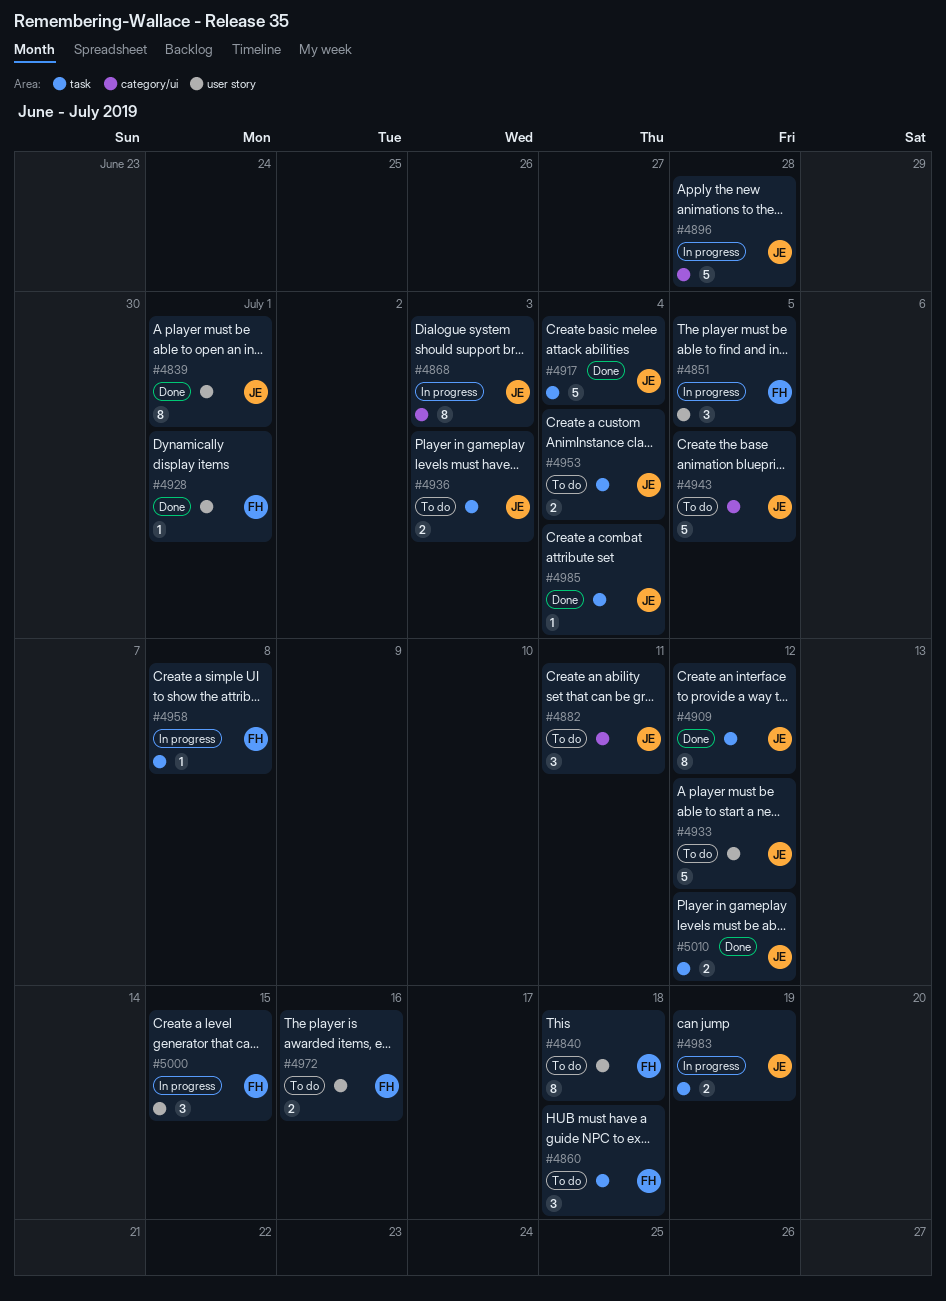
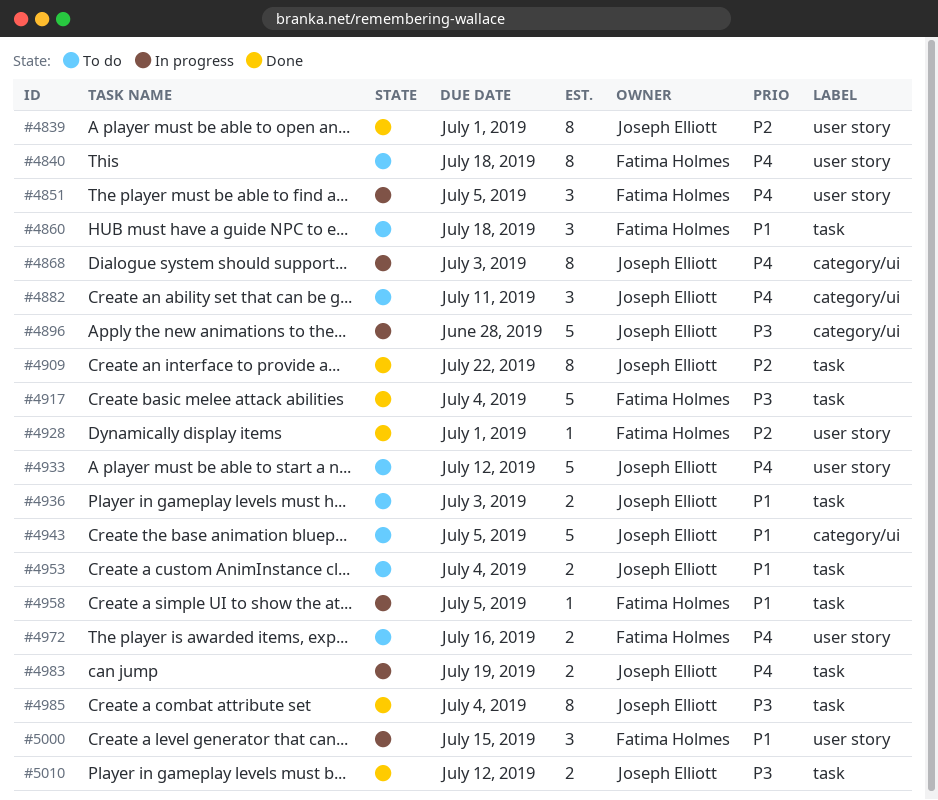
#4909, due: Jul 12 -> Jul 22
#4917, owner: Joseph Elliott -> Fatima Holmes
#4958, due: Jul 8 -> Jul 5
#4985, estimate: 1 -> 8

